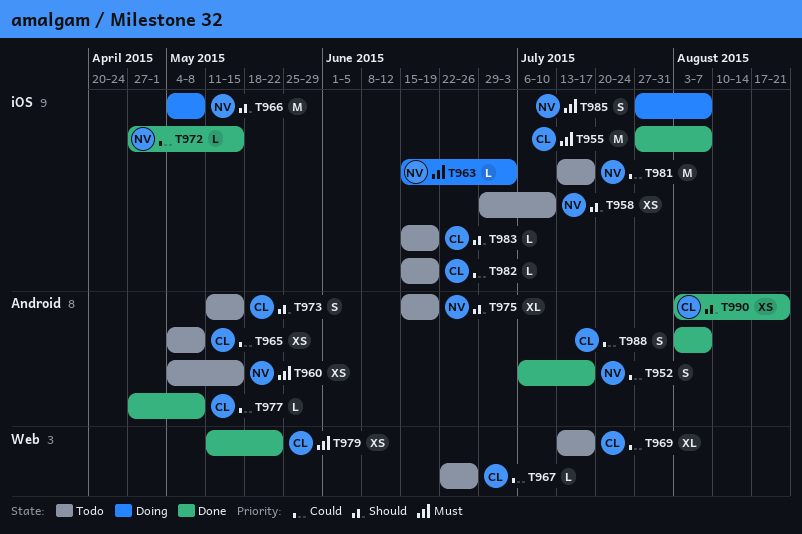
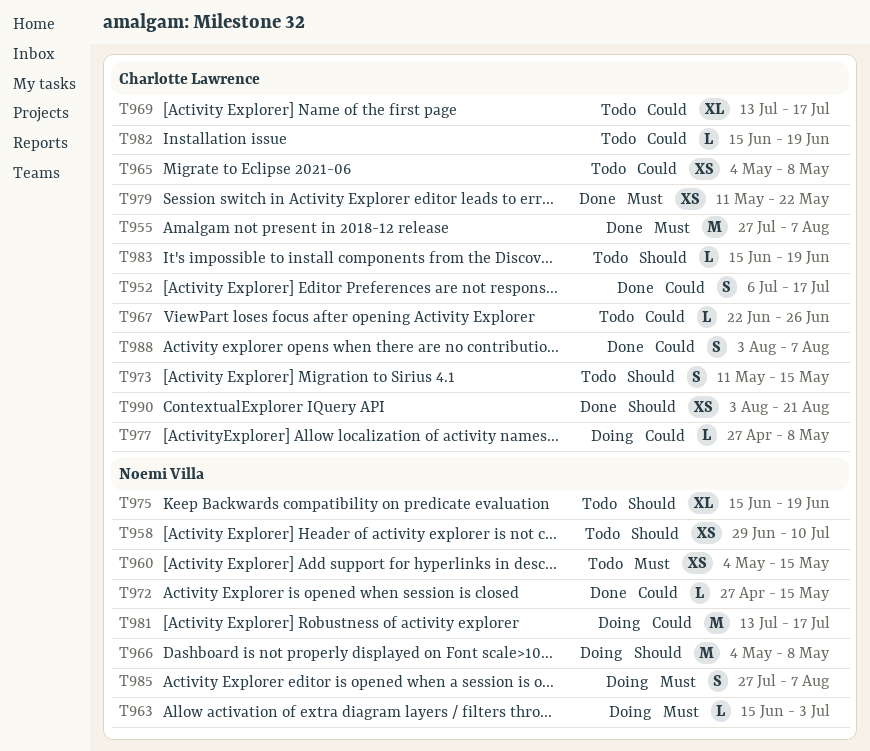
T952, owner: Noemi Villa -> Charlotte Lawrence
T977, status: Done -> Doing
T981, status: Todo -> Doing

